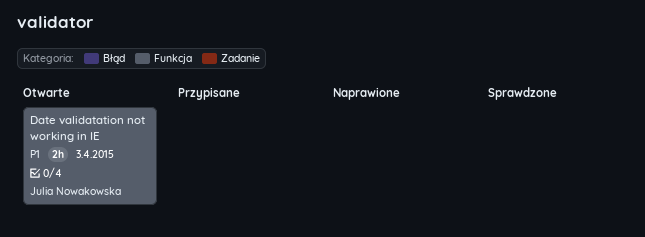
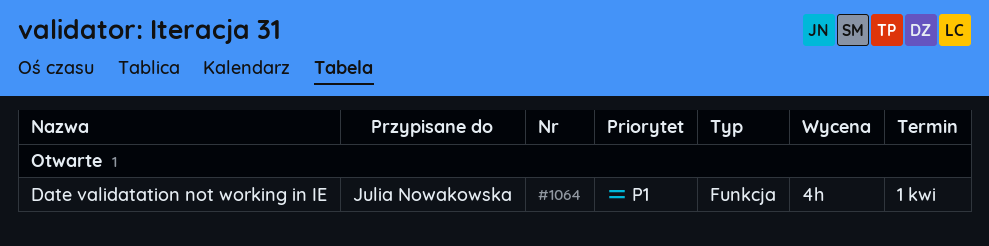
Date validatation not working in IE, estimate: 2h -> 4h
Date validatation not working in IE, due: Apr 3 -> Apr 1

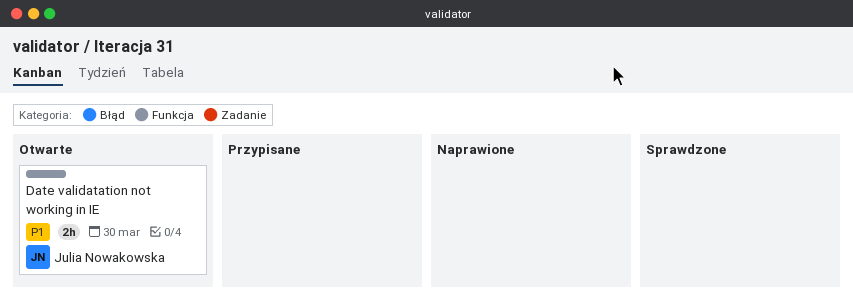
Date validatation not working in IE, estimate: 4h -> 2h
Date validatation not working in IE, due: Apr 1 -> Mar 30

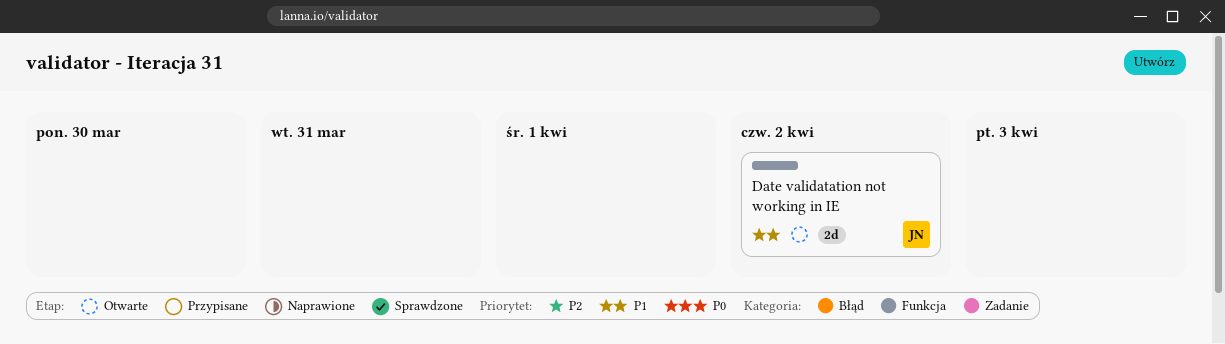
Date validatation not working in IE, estimate: 2h -> 2d
Date validatation not working in IE, due: Mar 30 -> Apr 2

